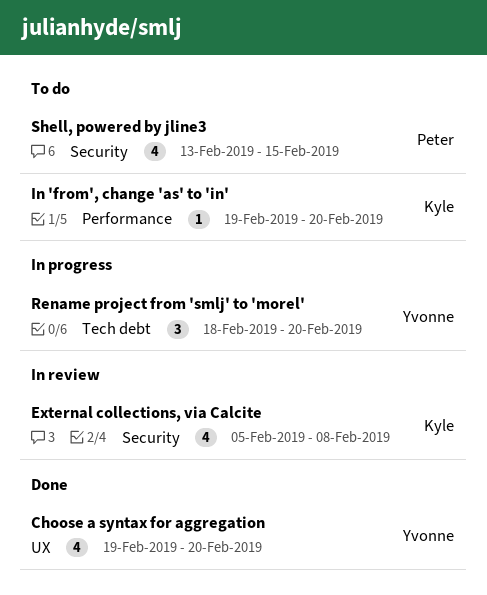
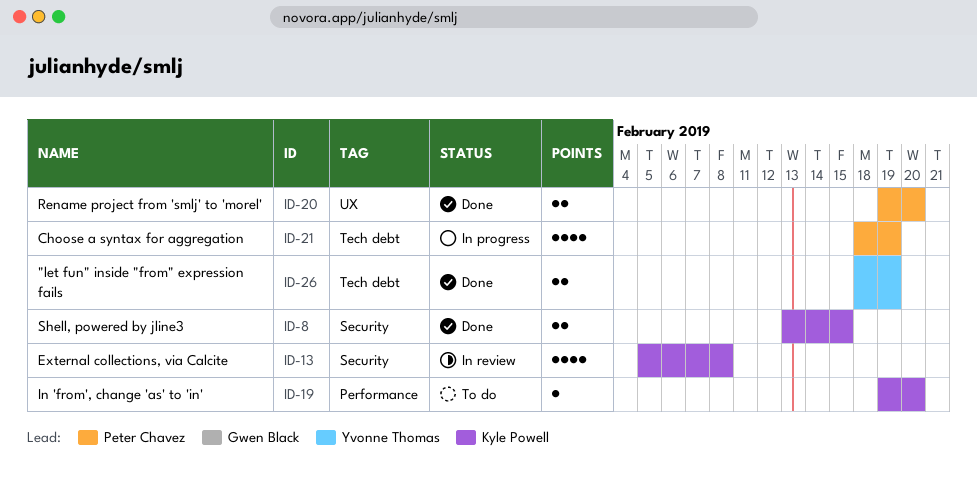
"let fun" inside "from" expression fails: none -> present
Choose a syntax for aggregation, status: Done -> In progress
Choose a syntax for aggregation, owner: Yvonne Thomas -> Peter Chavez
Choose a syntax for aggregation, label: UX -> Tech debt
Choose a syntax for aggregation, start: Feb 19 -> Feb 18
Choose a syntax for aggregation, due: Feb 20 -> Feb 19
Rename project from 'smlj' to 'morel', status: In progress -> Done
Rename project from 'smlj' to 'morel', owner: Yvonne Thomas -> Peter Chavez
Rename project from 'smlj' to 'morel', label: Tech debt -> UX
Rename project from 'smlj' to 'morel', estimate: 3 -> 2
Rename project from 'smlj' to 'morel', start: Feb 18 -> Feb 19
Shell, powered by jline3, status: To do -> Done
Shell, powered by jline3, owner: Peter Chavez -> Kyle Powell
Shell, powered by jline3, estimate: 4 -> 2

